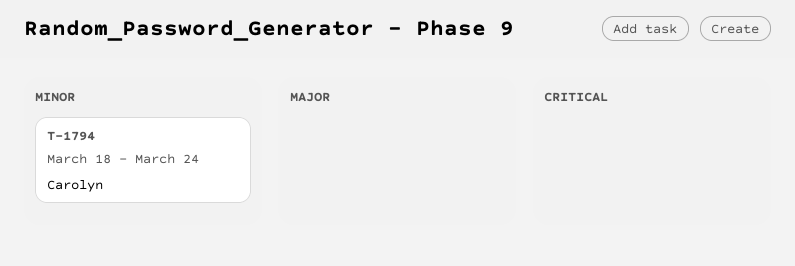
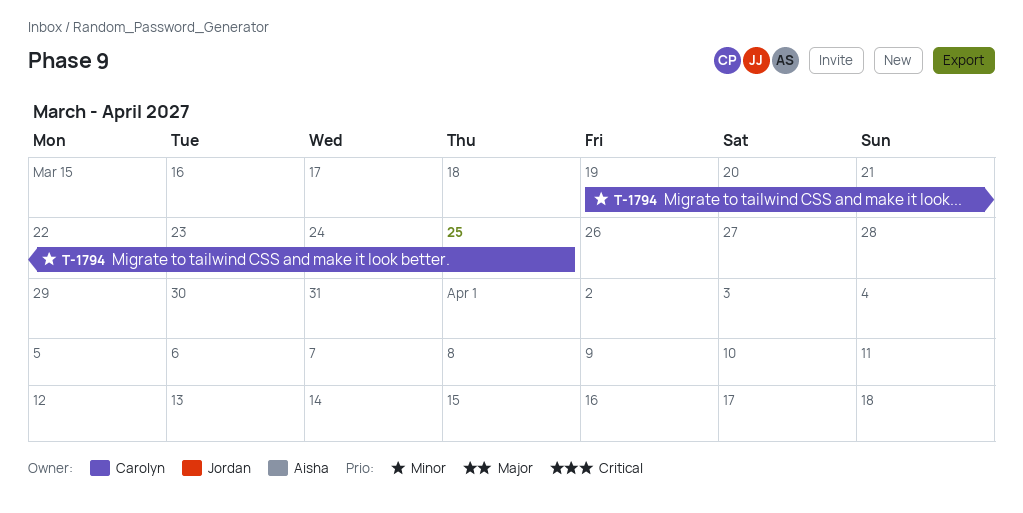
T-1794, start: Mar 18 -> Mar 19
T-1794, due: Mar 24 -> Mar 25

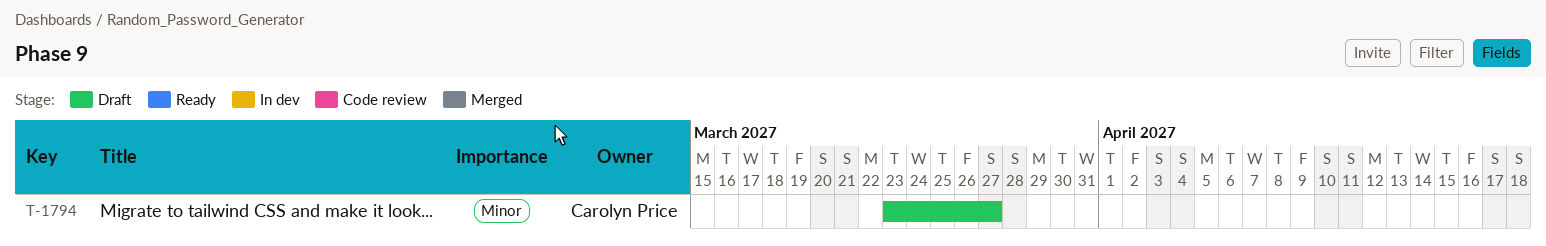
T-1794, start: Mar 19 -> Mar 23
T-1794, due: Mar 25 -> Mar 27

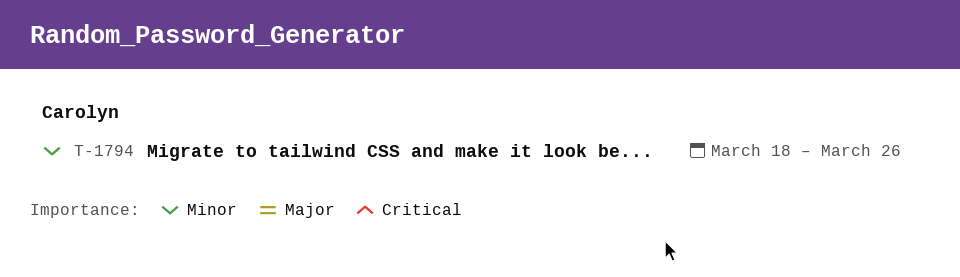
T-1794, start: Mar 23 -> Mar 18
T-1794, due: Mar 27 -> Mar 26

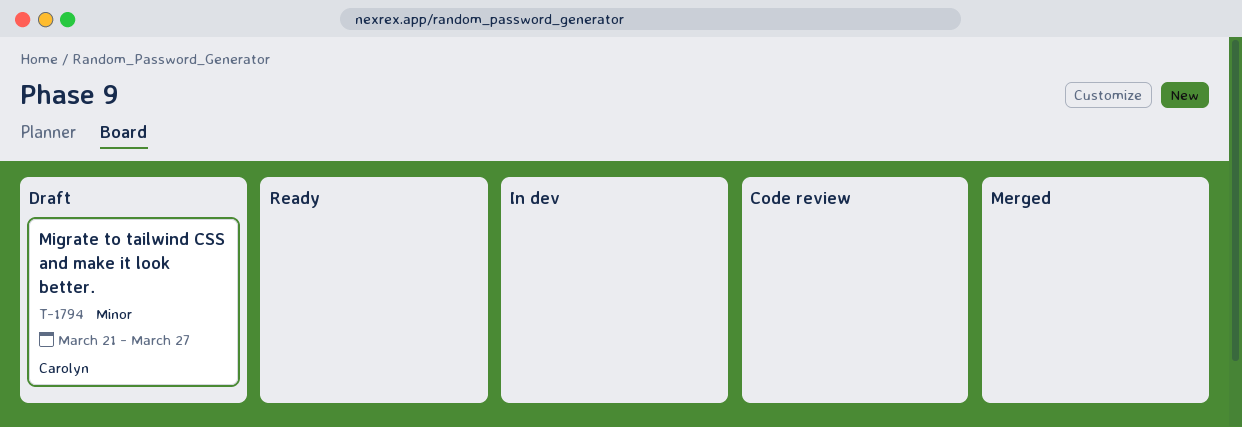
T-1794, start: Mar 18 -> Mar 21
T-1794, due: Mar 26 -> Mar 27

